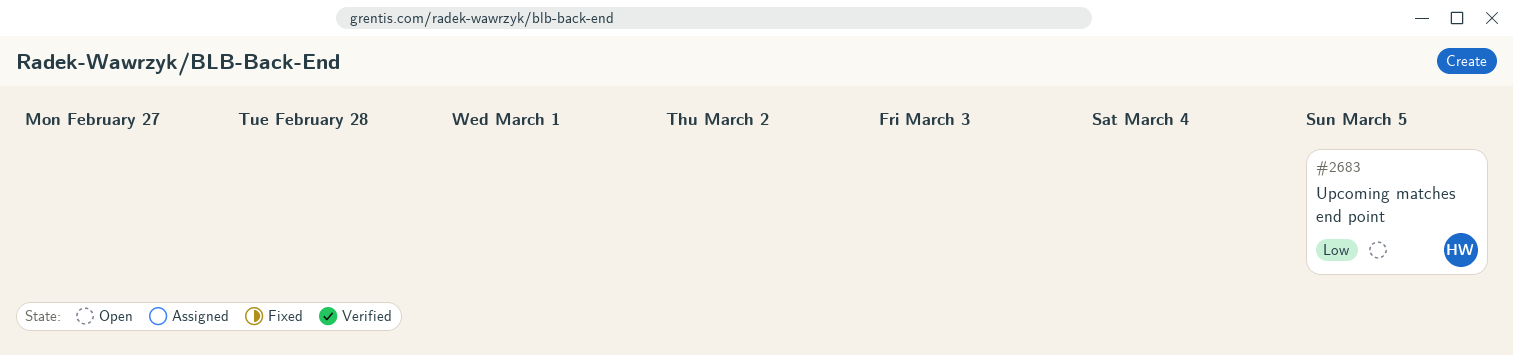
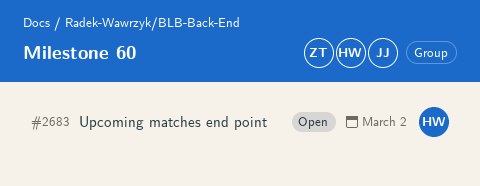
#2683, due: Mar 5 -> Mar 2

